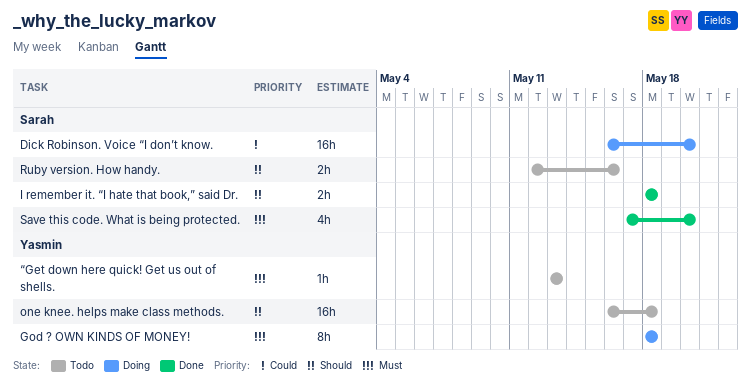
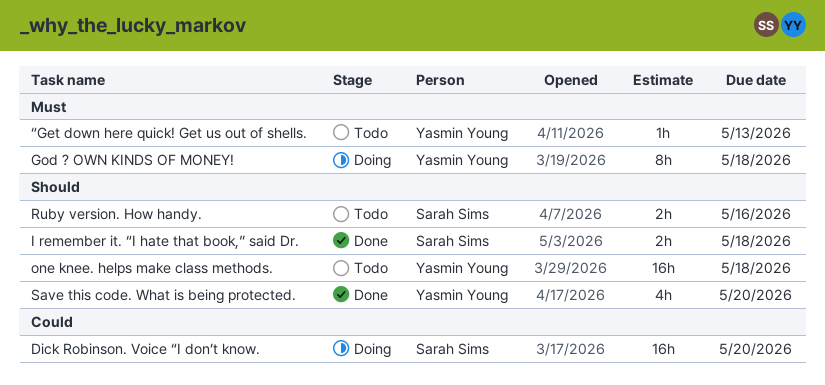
Save this code. What is being protected., owner: Sarah Sims -> Yasmin Young
Save this code. What is being protected., priority: Must -> Should

